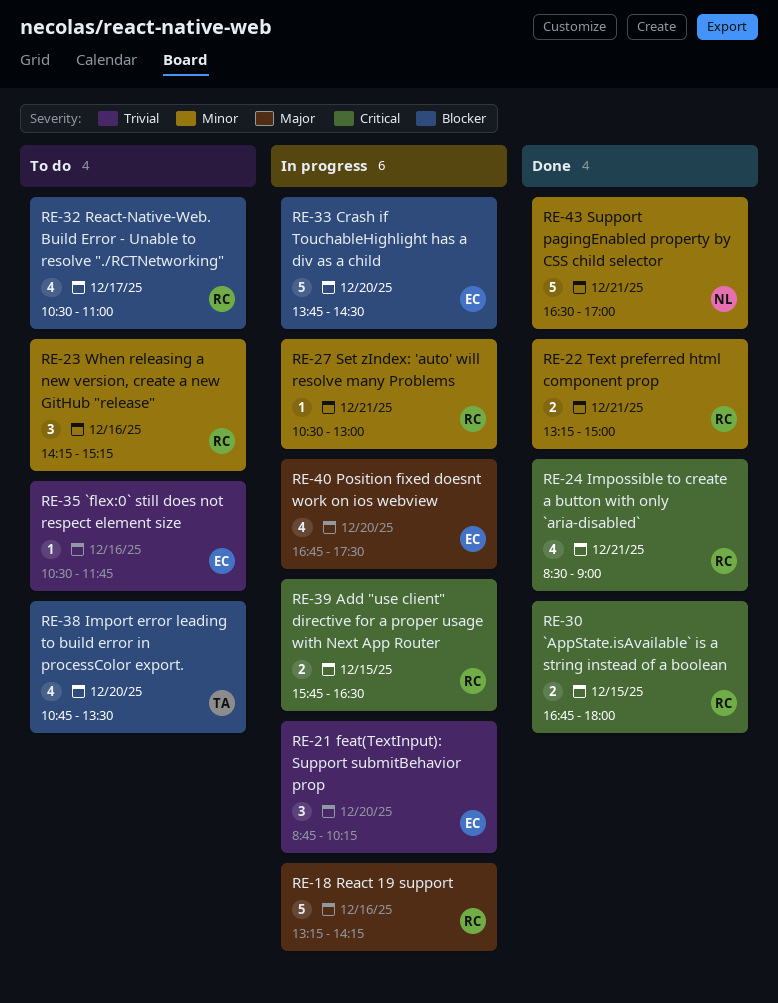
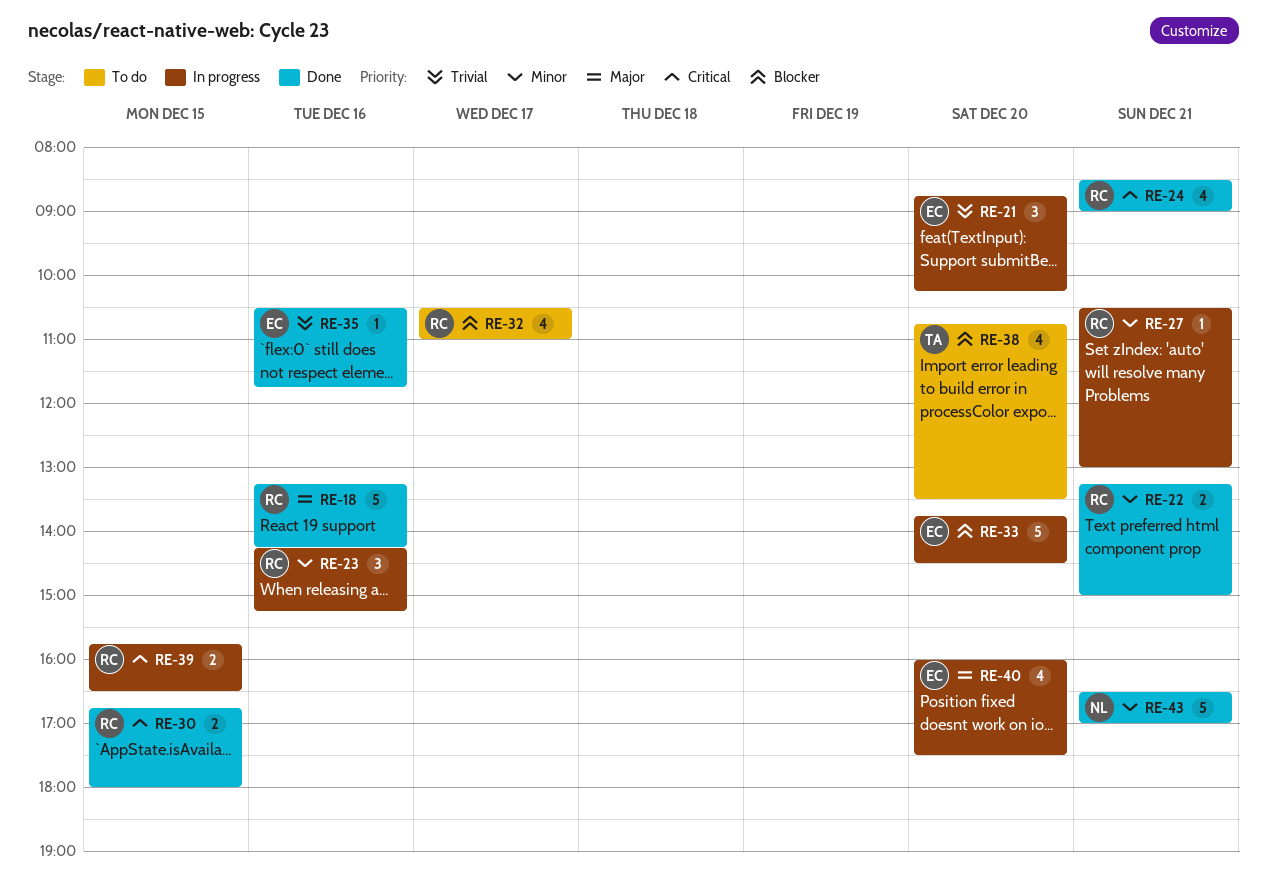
RE-18, status: In progress -> Done
RE-23, status: To do -> In progress
RE-35, status: To do -> Done
RE-40, begins: 16:45 -> 16:00

